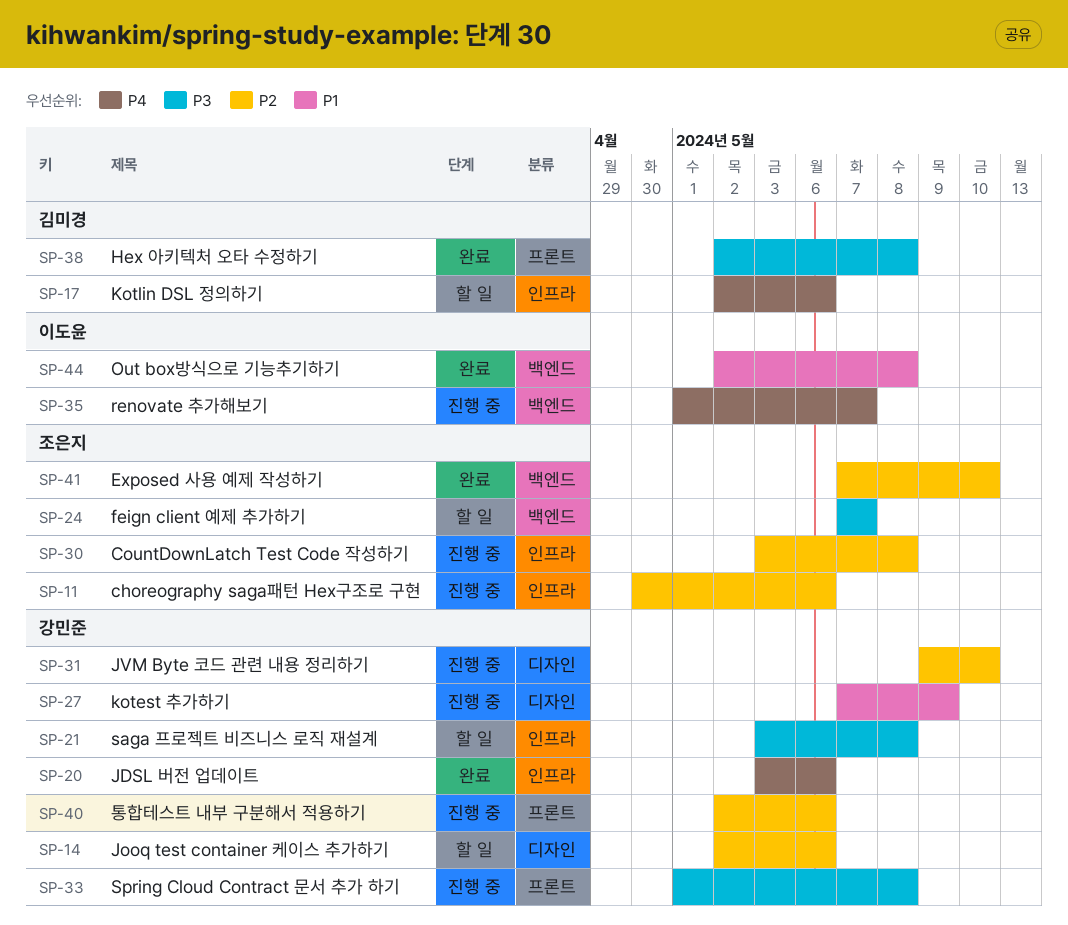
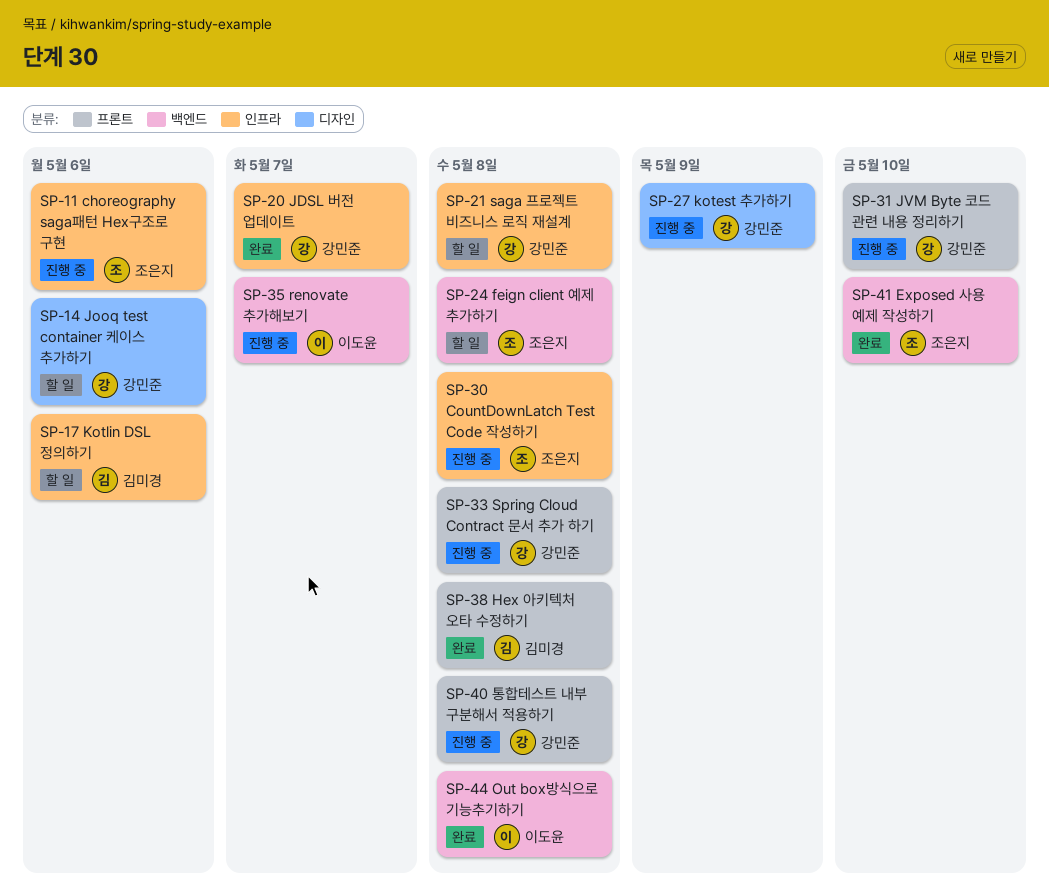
SP-20, due: May 6 -> May 7
SP-24, due: May 7 -> May 8
SP-31, label: 디자인 -> 프론트
SP-40, due: May 6 -> May 8

